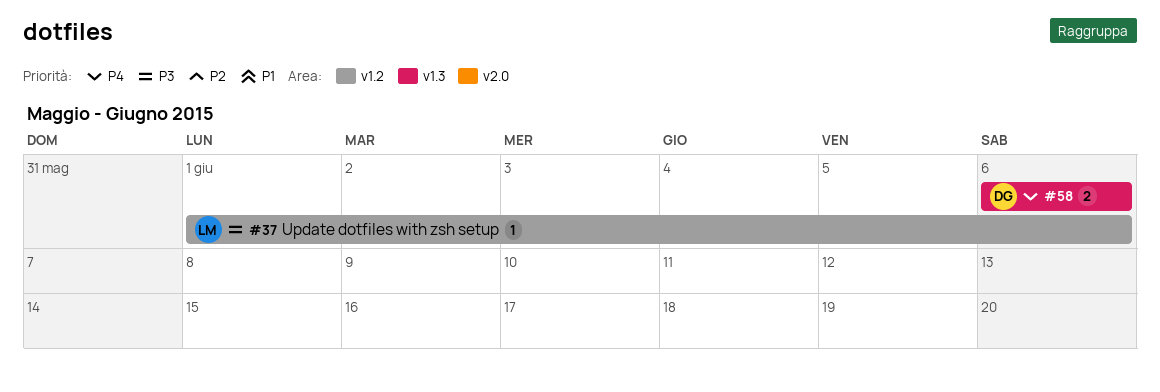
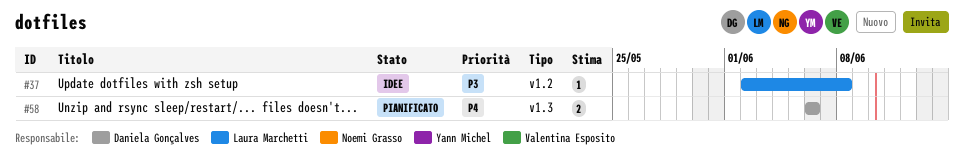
#37, start: Jun 1 -> Jun 2
#37, due: Jun 6 -> Jun 8

